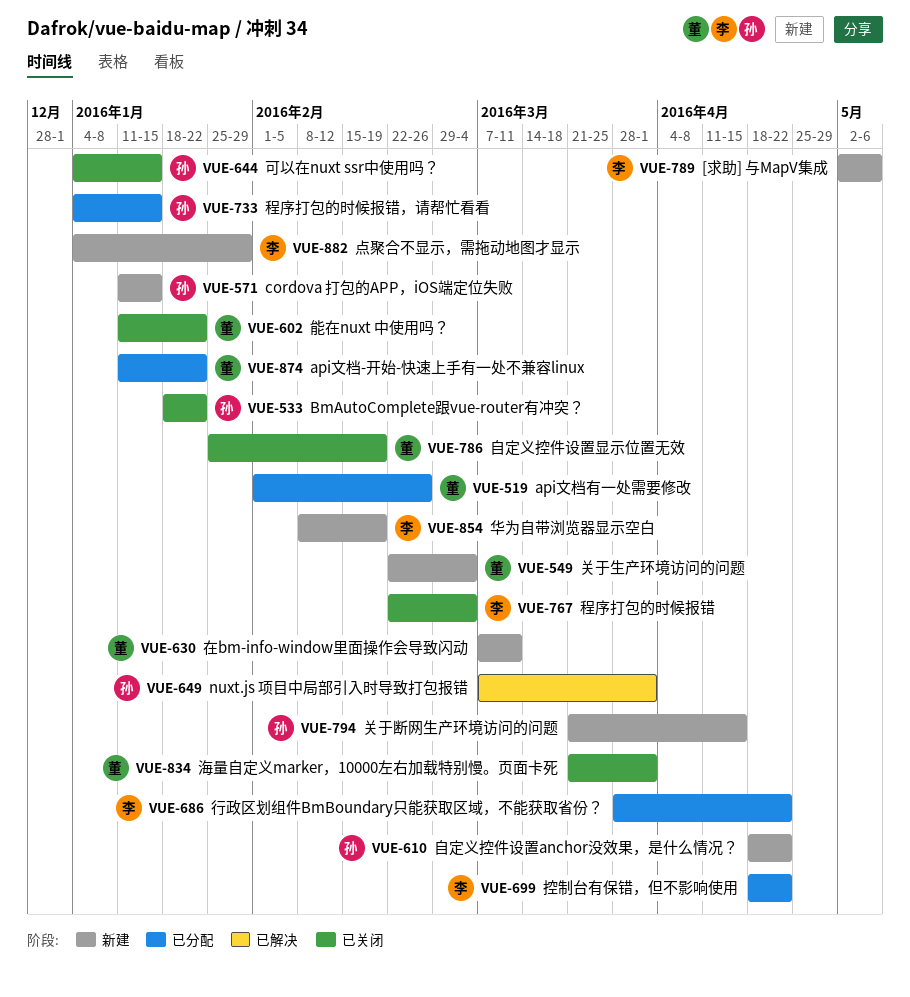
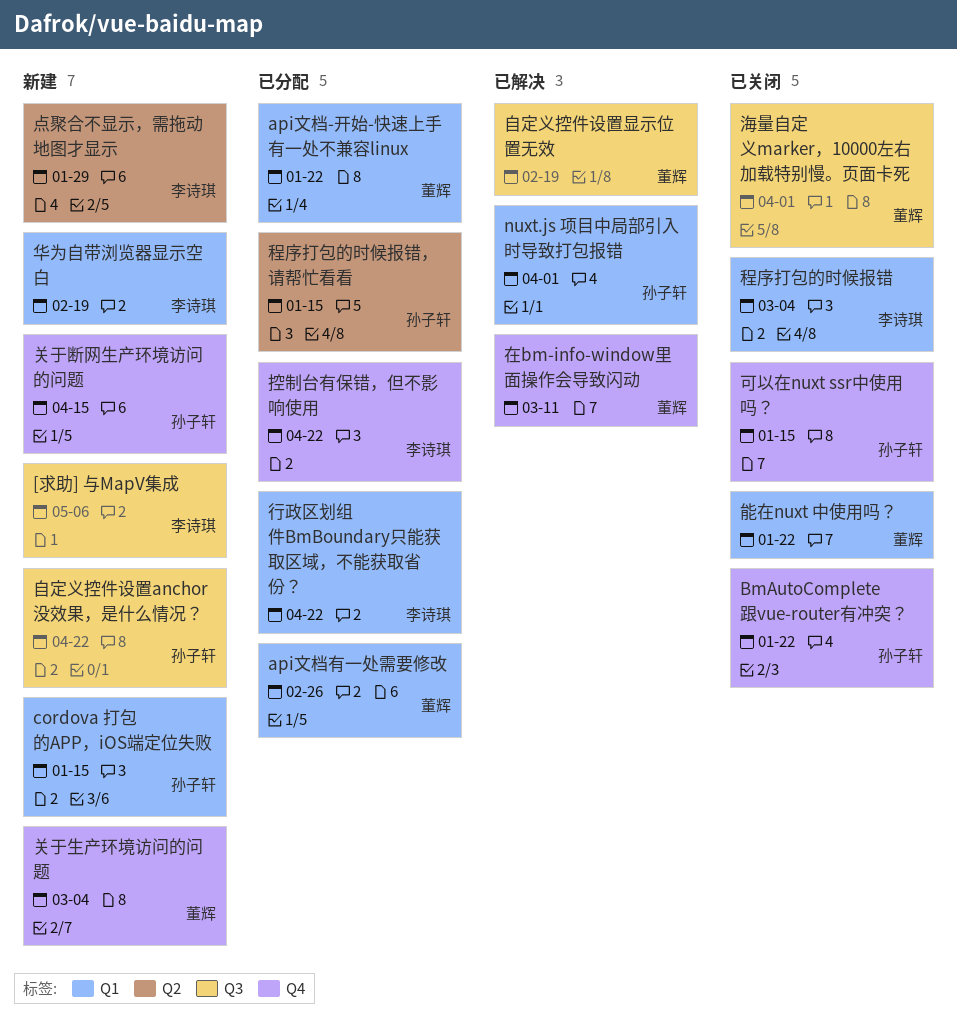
在bm-info-window里面操作会导致闪动, status: 新建 -> 已解决
自定义控件设置显示位置无效, status: 已关闭 -> 已解决

